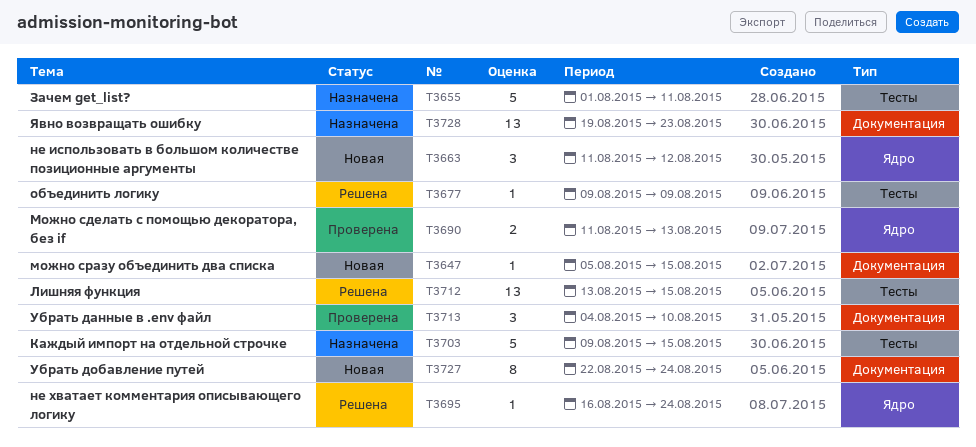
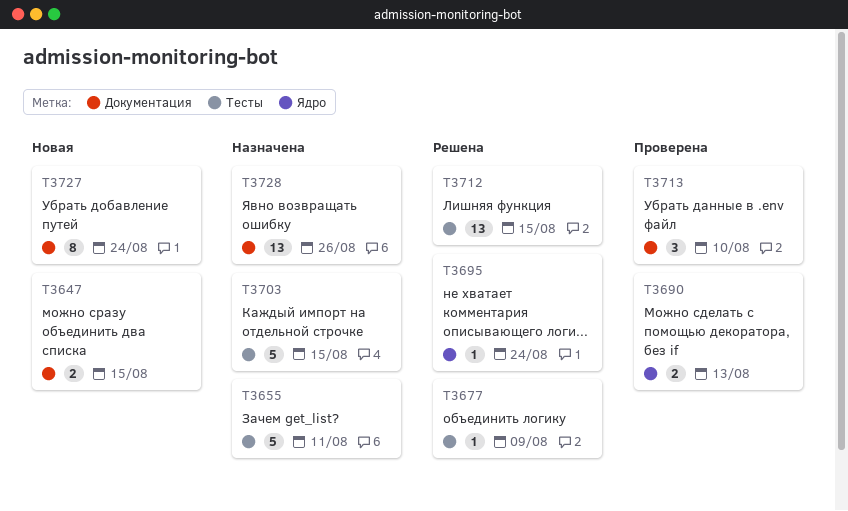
T3647, estimate: 1 -> 2
T3663: present -> none
T3728, due: Aug 23 -> Aug 26

